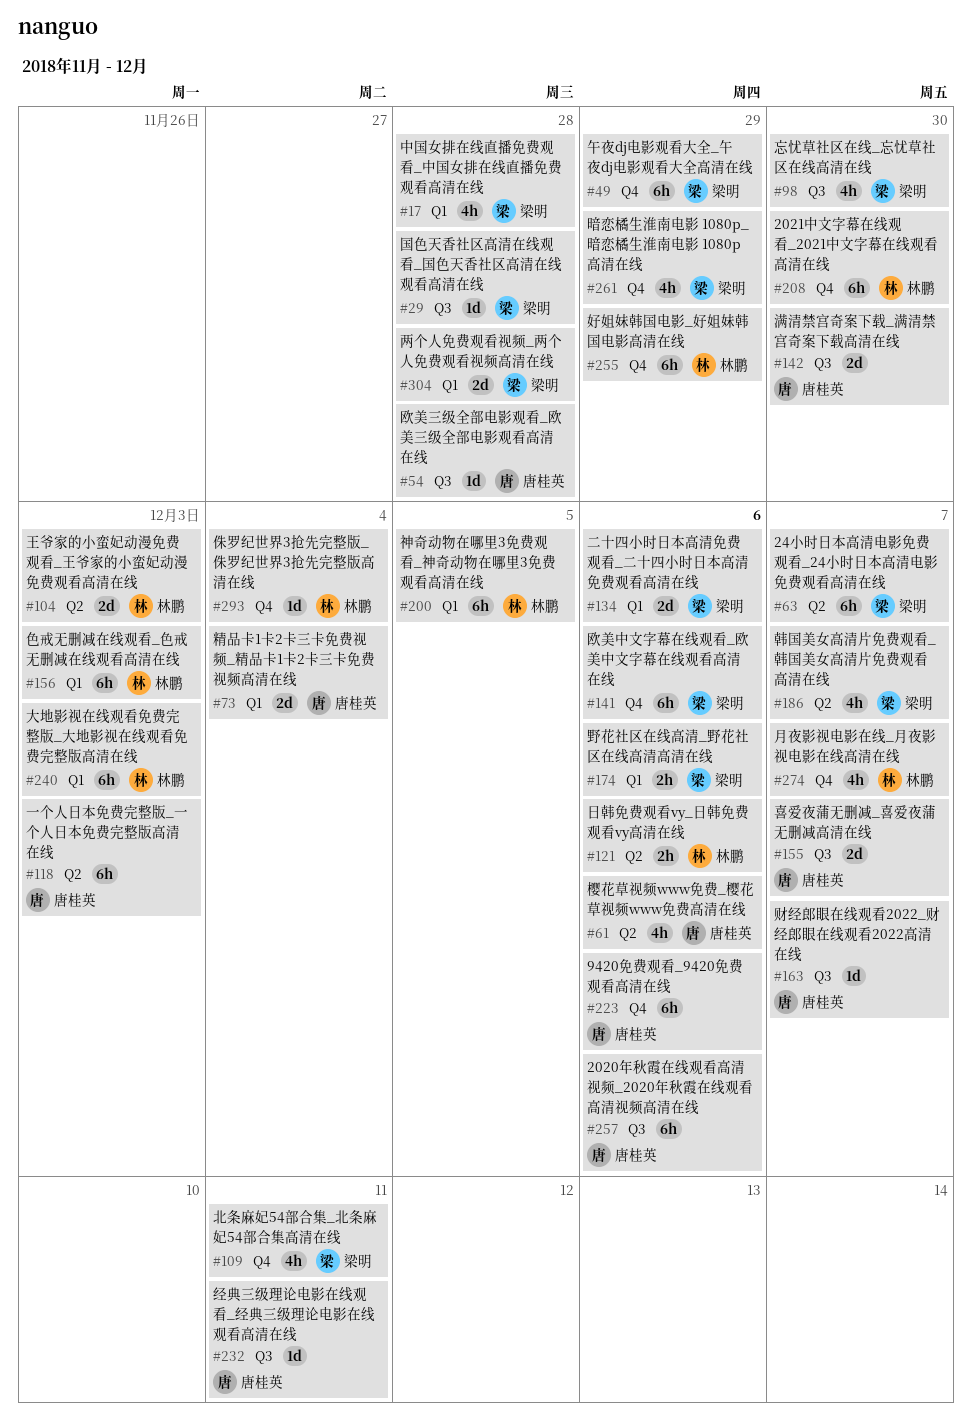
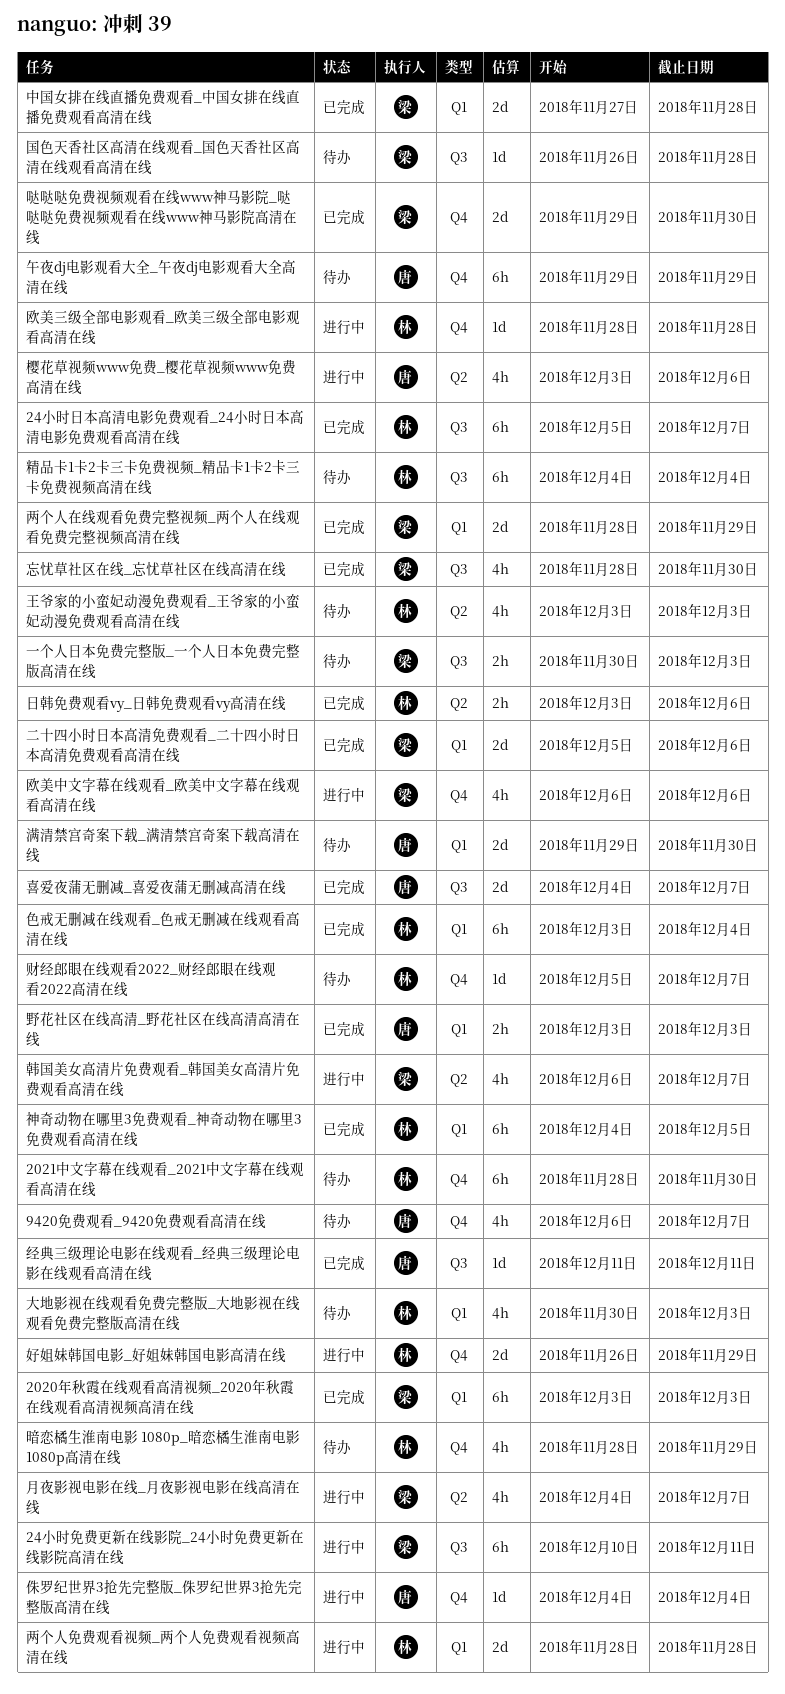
2020年秋霞在线观看高清视频_2020年秋霞在线观看高清视频高清在线, owner: 唐桂英 -> 梁明
2020年秋霞在线观看高清视频_2020年秋霞在线观看高清视频高清在线, label: Q3 -> Q1
2020年秋霞在线观看高清视频_2020年秋霞在线观看高清视频高清在线, due: Dec 6 -> Dec 3
24小时免费更新在线影院_24小时免费更新在线影院高清在线: none -> present
24小时日本高清电影免费观看_24小时日本高清电影免费观看高清在线, owner: 梁明 -> 林鹏
24小时日本高清电影免费观看_24小时日本高清电影免费观看高清在线, label: Q2 -> Q3
9420免费观看_9420免费观看高清在线, estimate: 6h -> 4h
9420免费观看_9420免费观看高清在线, due: Dec 6 -> Dec 7
一个人日本免费完整版_一个人日本免费完整版高清在线, owner: 唐桂英 -> 梁明
一个人日本免费完整版_一个人日本免费完整版高清在线, label: Q2 -> Q3
一个人日本免费完整版_一个人日本免费完整版高清在线, estimate: 6h -> 2h
两个人免费观看视频_两个人免费观看视频高清在线, owner: 梁明 -> 林鹏
两个人在线观看免费完整视频_两个人在线观看免费完整视频高清在线: none -> present
中国女排在线直播免费观看_中国女排在线直播免费观看高清在线, estimate: 4h -> 2d
侏罗纪世界3抢先完整版_侏罗纪世界3抢先完整版高清在线, owner: 林鹏 -> 唐桂英
北条麻妃54部合集_北条麻妃54部合集高清在线: present -> none
午夜dj电影观看大全_午夜dj电影观看大全高清在线, owner: 梁明 -> 唐桂英
哒哒哒免费视频观看在线www神马影院_哒哒哒免费视频观看在线www神马影院高清在线: none -> present
大地影视在线观看免费完整版_大地影视在线观看免费完整版高清在线, estimate: 6h -> 4h
好姐妹韩国电影_好姐妹韩国电影高清在线, estimate: 6h -> 2d
暗恋橘生淮南电影 1080p_暗恋橘生淮南电影 1080p高清在线, owner: 梁明 -> 林鹏
月夜影视电影在线_月夜影视电影在线高清在线, owner: 林鹏 -> 梁明
月夜影视电影在线_月夜影视电影在线高清在线, label: Q4 -> Q2
欧美三级全部电影观看_欧美三级全部电影观看高清在线, owner: 唐桂英 -> 林鹏
欧美三级全部电影观看_欧美三级全部电影观看高清在线, label: Q3 -> Q4
欧美中文字幕在线观看_欧美中文字幕在线观看高清在线, estimate: 6h -> 4h
满清禁宫奇案下载_满清禁宫奇案下载高清在线, label: Q3 -> Q1
王爷家的小蛮妃动漫免费观看_王爷家的小蛮妃动漫免费观看高清在线, estimate: 2d -> 4h
精品卡1卡2卡三卡免费视频_精品卡1卡2卡三卡免费视频高清在线, owner: 唐桂英 -> 林鹏
精品卡1卡2卡三卡免费视频_精品卡1卡2卡三卡免费视频高清在线, label: Q1 -> Q3
精品卡1卡2卡三卡免费视频_精品卡1卡2卡三卡免费视频高清在线, estimate: 2d -> 6h
色戒无删减在线观看_色戒无删减在线观看高清在线, due: Dec 3 -> Dec 4
财经郎眼在线观看2022_财经郎眼在线观看2022高清在线, owner: 唐桂英 -> 林鹏
财经郎眼在线观看2022_财经郎眼在线观看2022高清在线, label: Q3 -> Q4
野花社区在线高清_野花社区在线高清高清在线, owner: 梁明 -> 唐桂英
野花社区在线高清_野花社区在线高清高清在线, due: Dec 6 -> Dec 3

